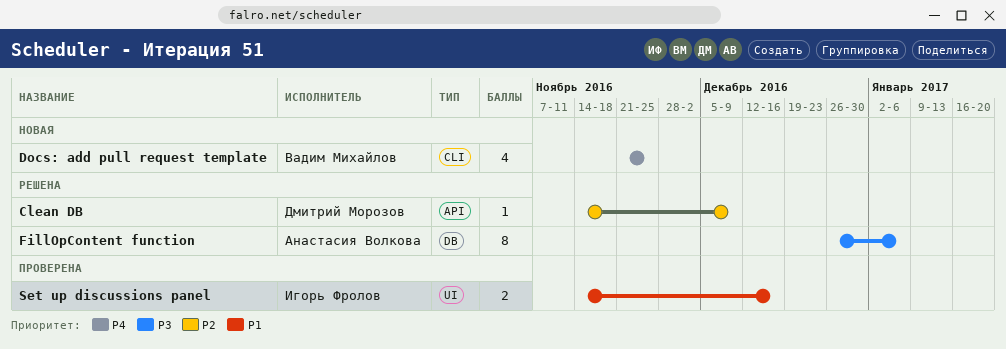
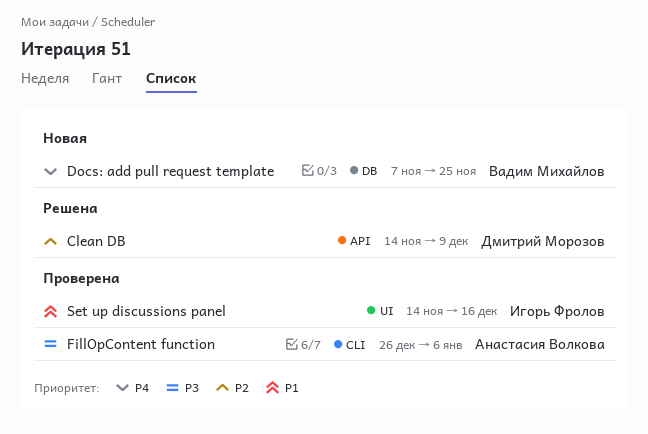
Docs: add pull request template, label: CLI -> DB
Docs: add pull request template, start: Nov 21 -> Nov 7
FillOpContent function, status: Решена -> Проверена
FillOpContent function, label: DB -> CLI

